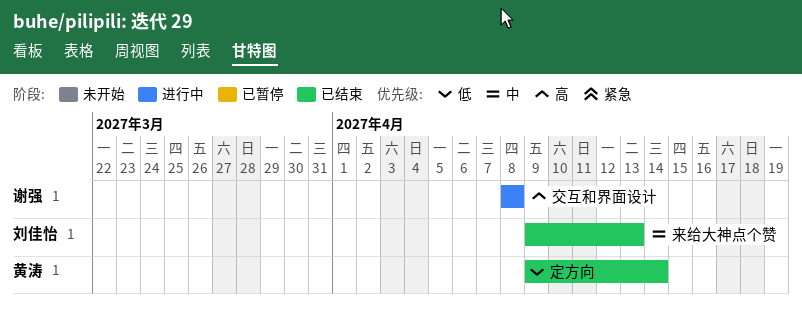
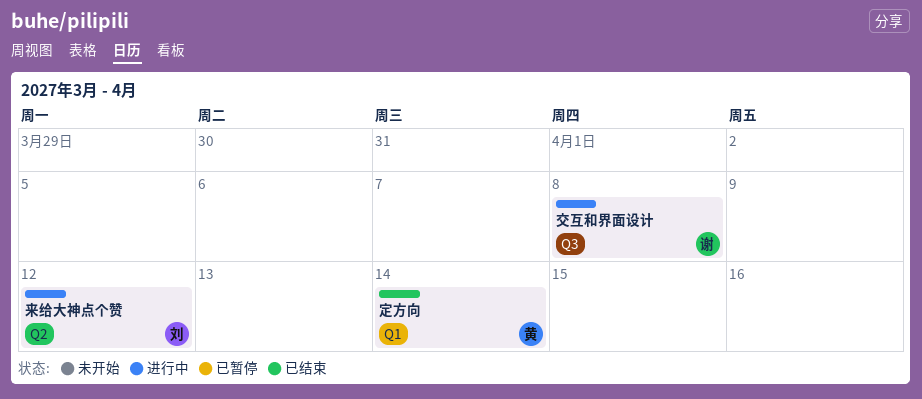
来给大神点个赞, status: 已结束 -> 进行中
来给大神点个赞, due: Apr 13 -> Apr 12

